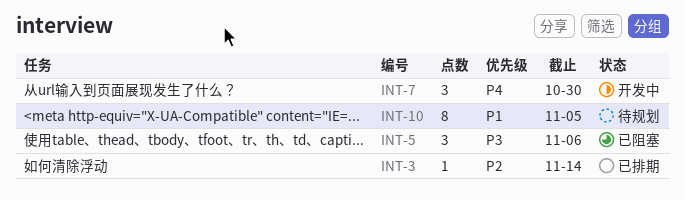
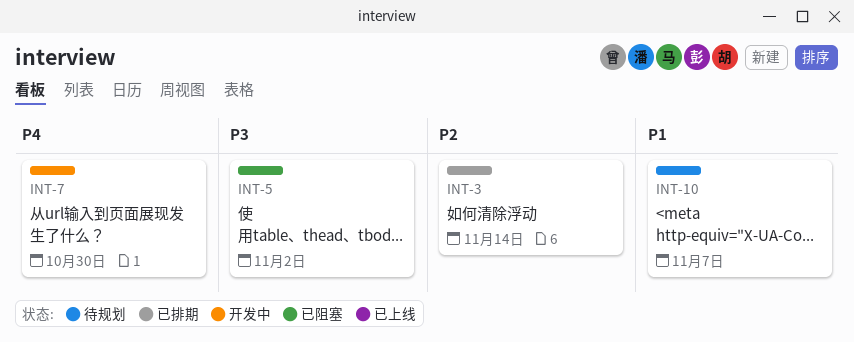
INT-5, due: Nov 6 -> Nov 2
INT-10, due: Nov 5 -> Nov 7

